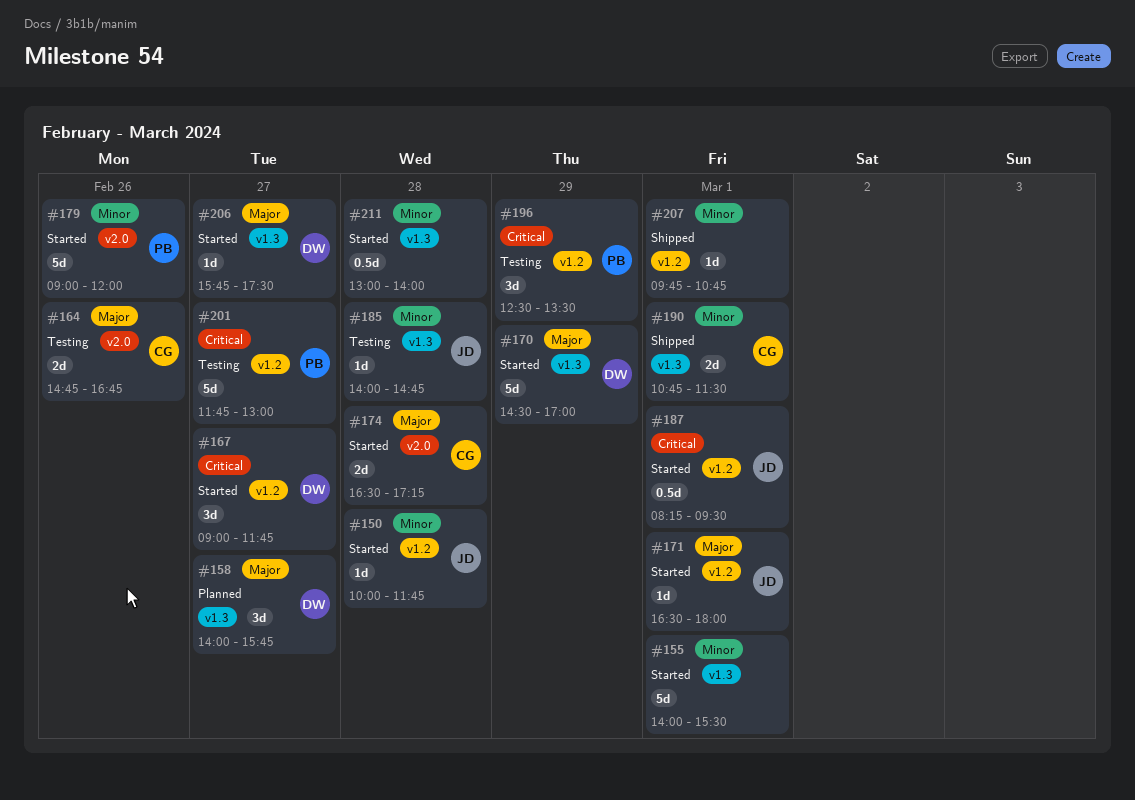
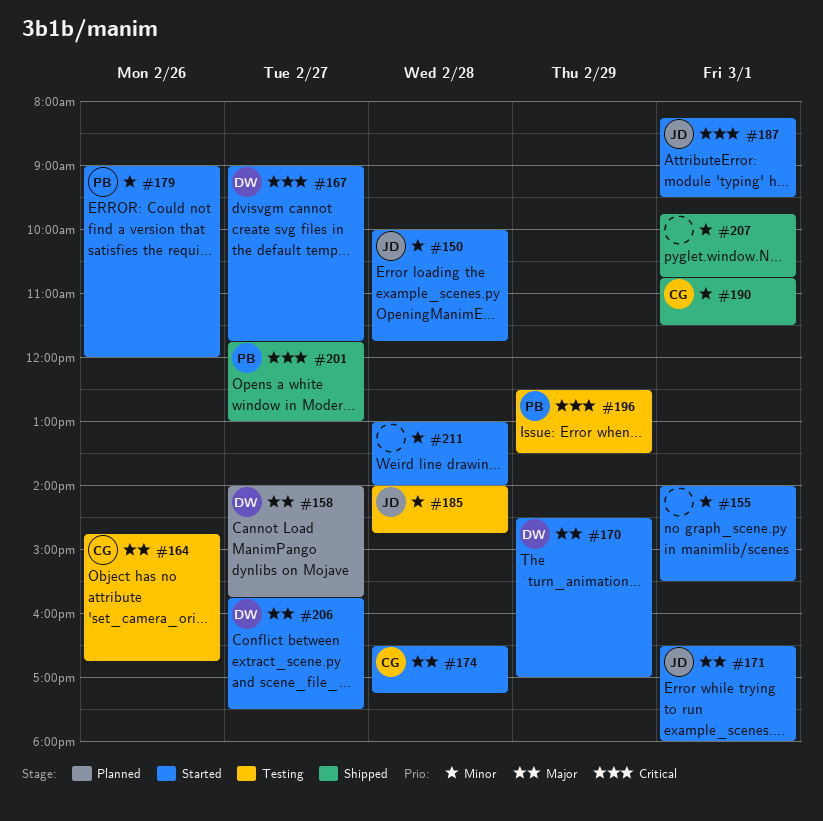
#201, status: Testing -> Shipped

